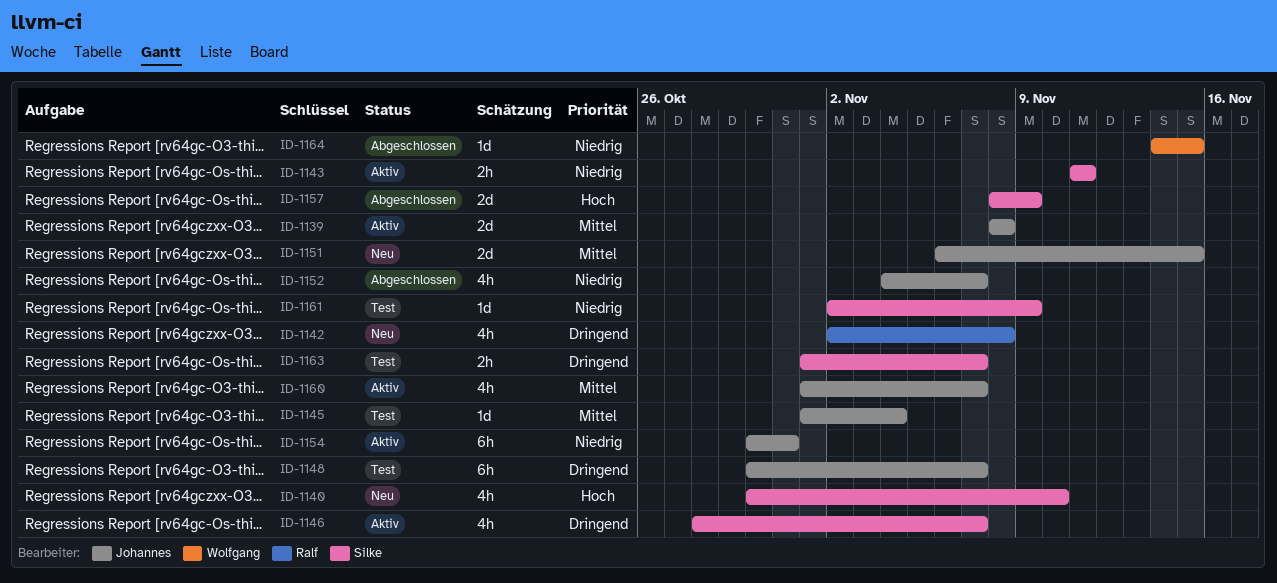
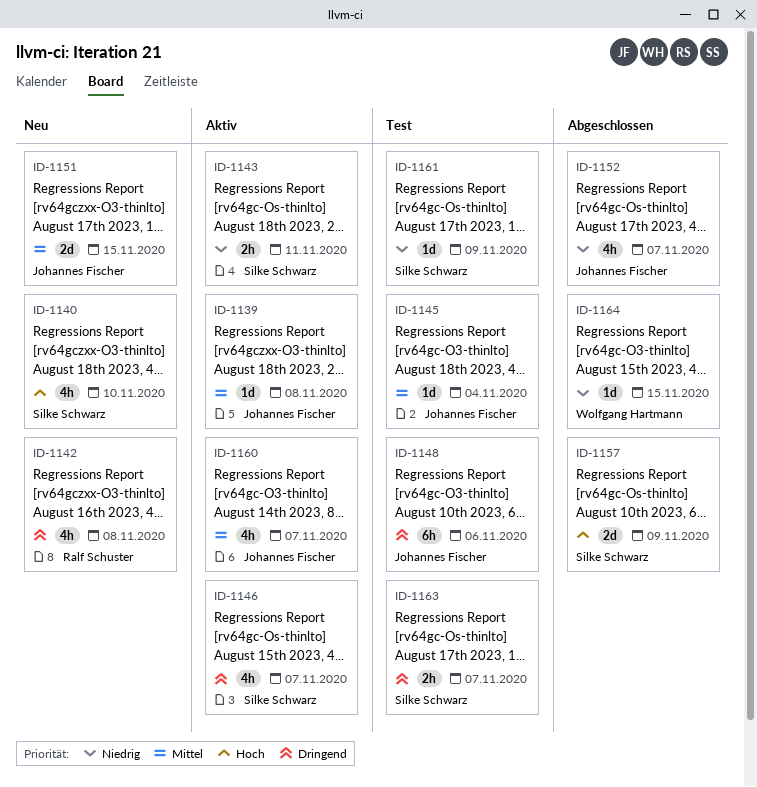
ID-1139, estimate: 2d -> 1d
ID-1148, due: Nov 7 -> Nov 6
ID-1154: present -> none

